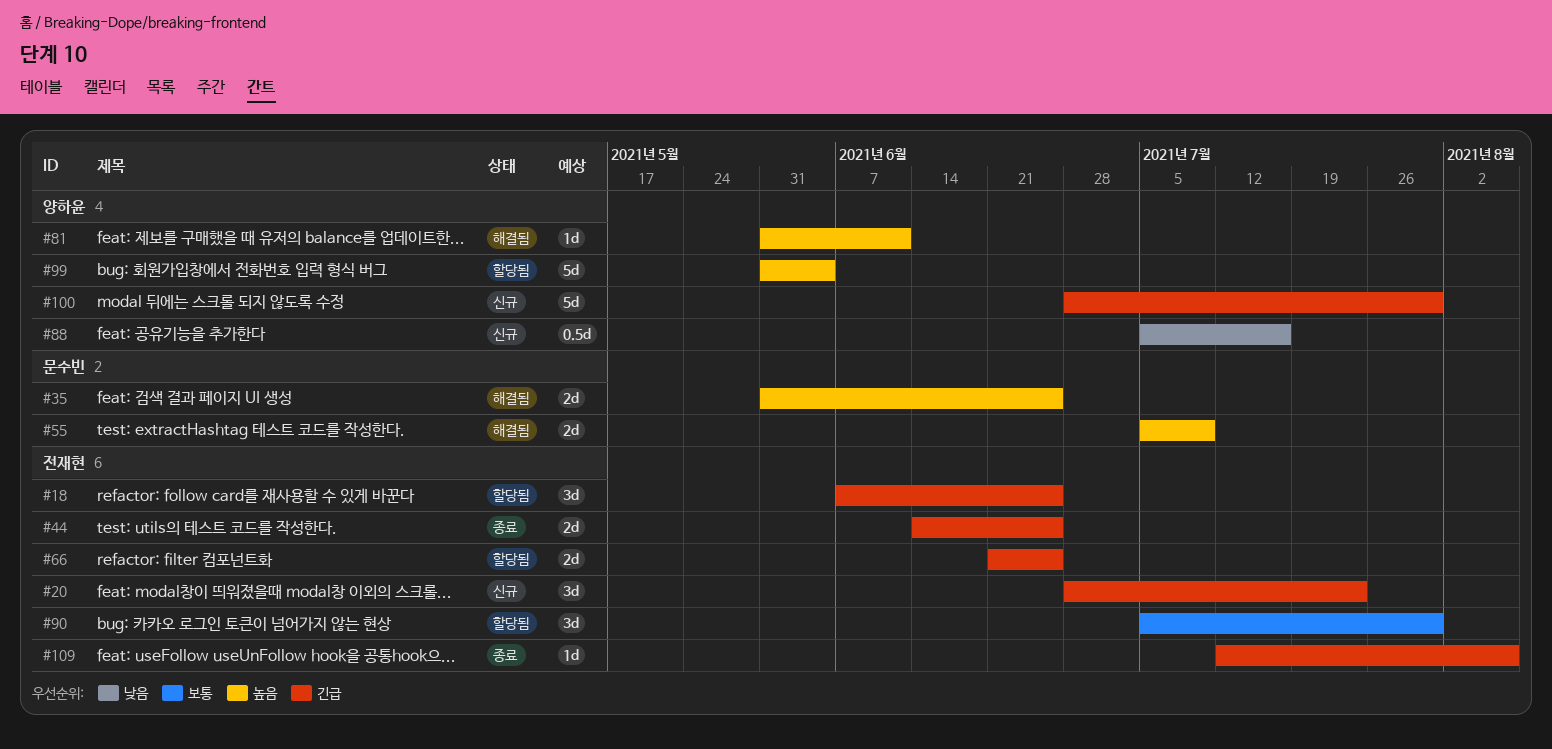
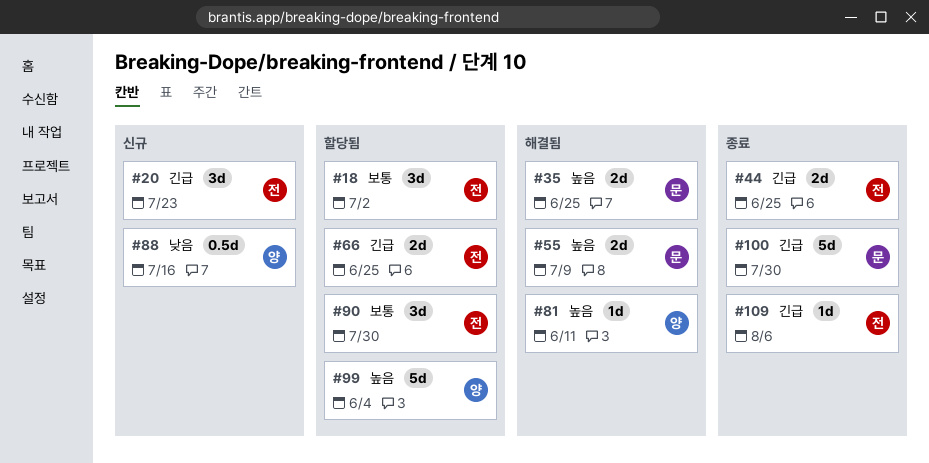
#18, priority: 긴급 -> 보통
#18, due: Jun 25 -> Jul 2
#100, status: 신규 -> 종료
#100, owner: 양하윤 -> 문수빈

